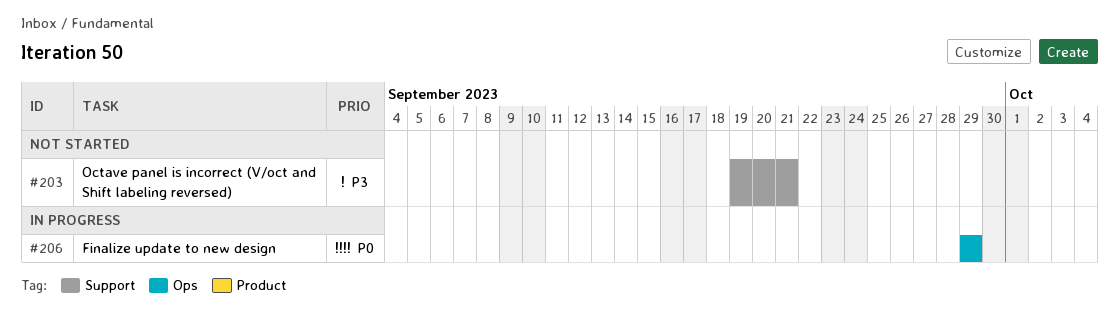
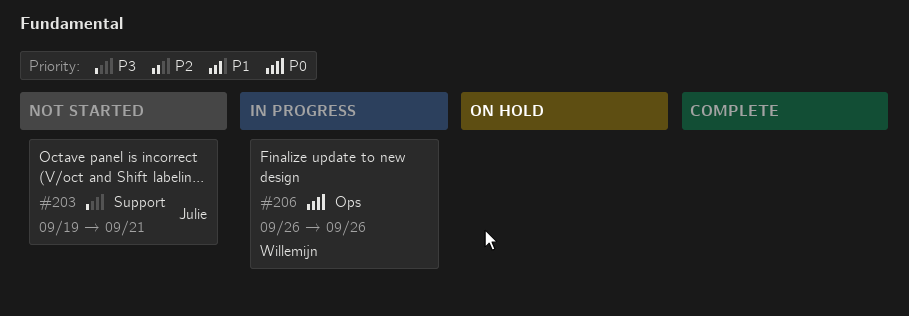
#206, start: Sep 29 -> Sep 26
#206, due: Sep 29 -> Sep 26

